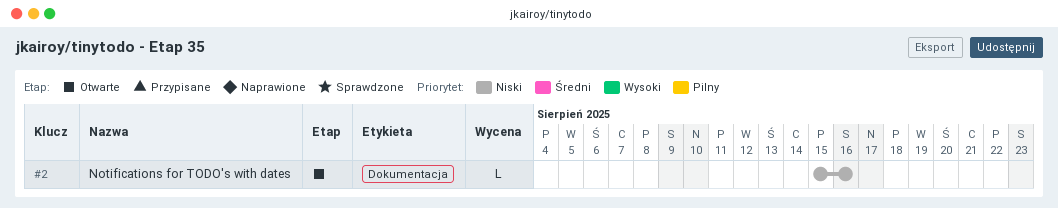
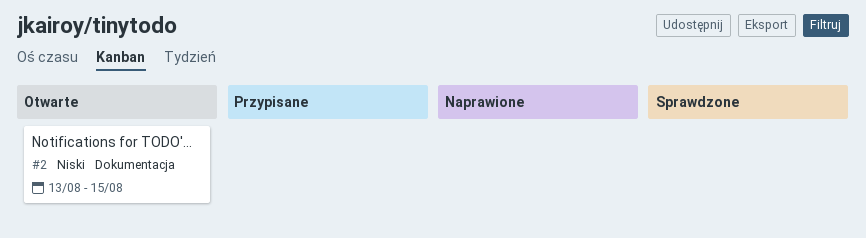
#2, start: Aug 15 -> Aug 13
#2, due: Aug 16 -> Aug 15

